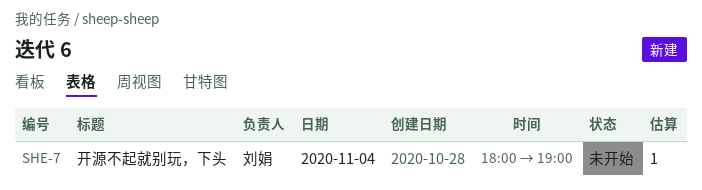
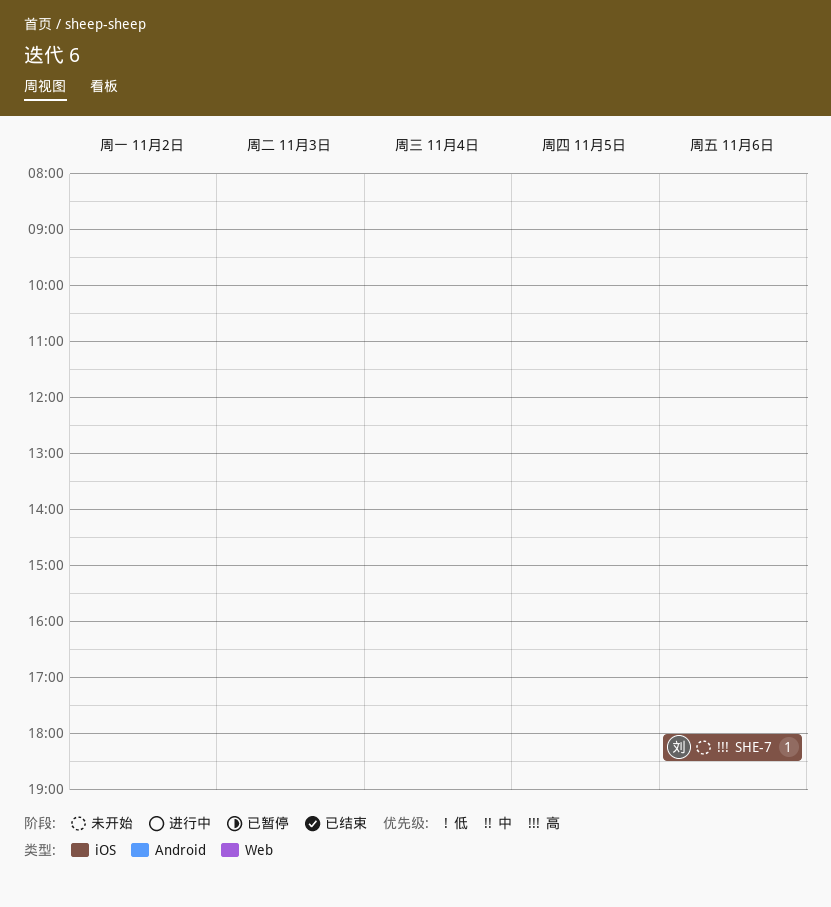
SHE-7, day: Nov 4 -> Nov 6
SHE-7, ends: 19:00 -> 18:30

